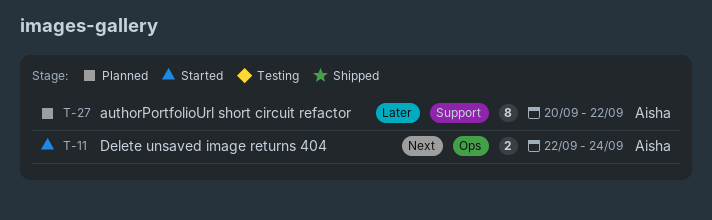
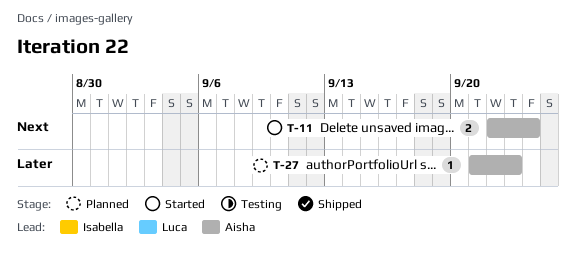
T-27, estimate: 8 -> 1
T-27, start: Sep 20 -> Sep 21
T-27, due: Sep 22 -> Sep 23

